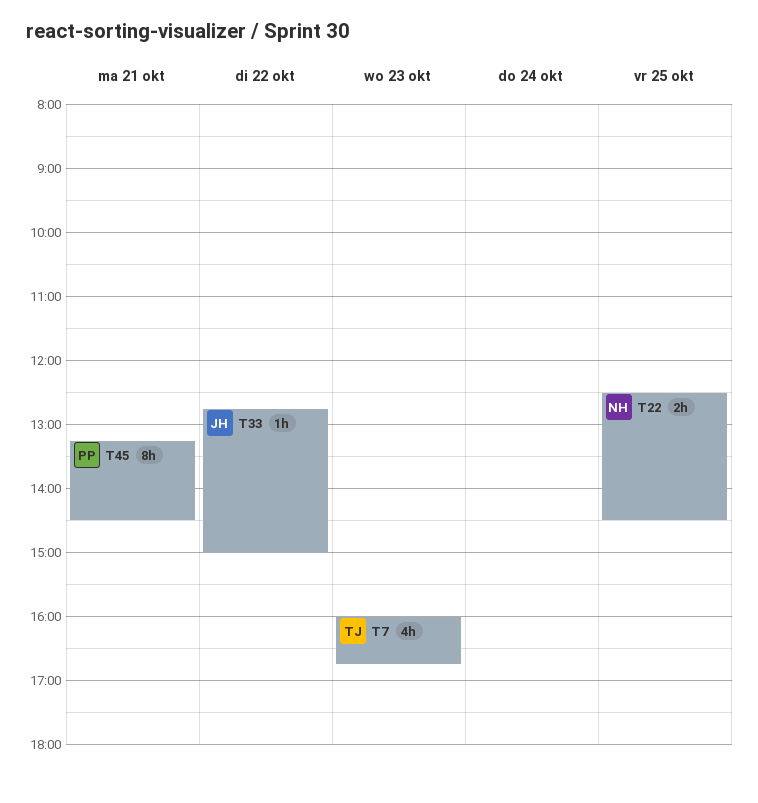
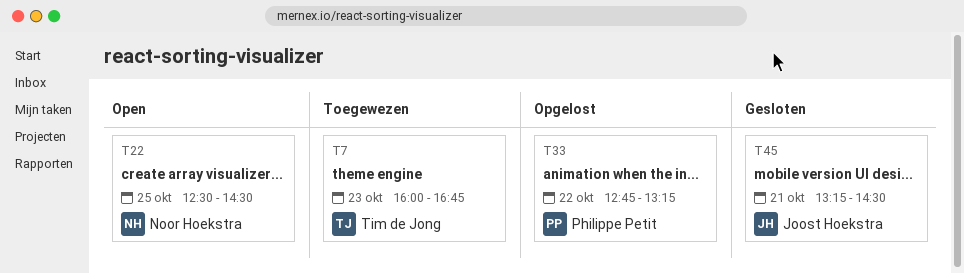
T33, owner: Joost Hoekstra -> Philippe Petit
T33, ends: 15:00 -> 13:15
T45, owner: Philippe Petit -> Joost Hoekstra

